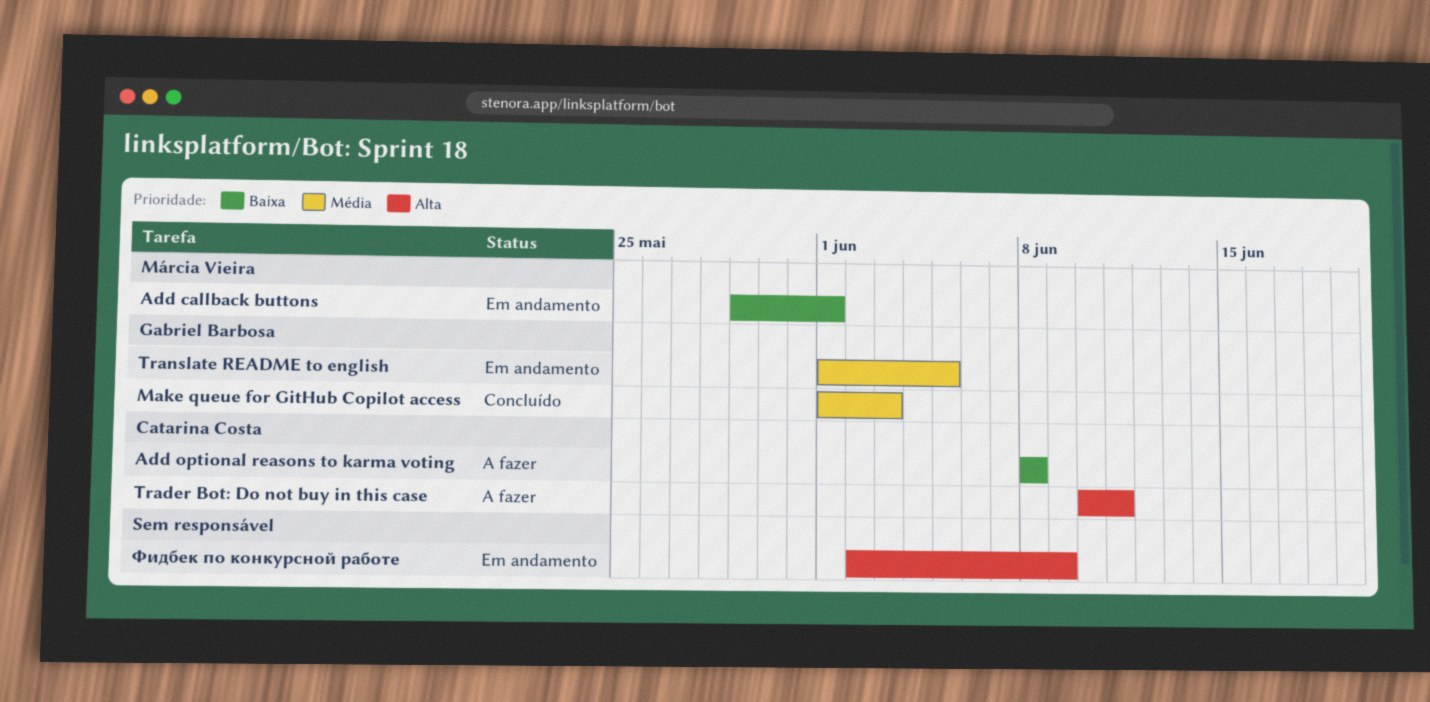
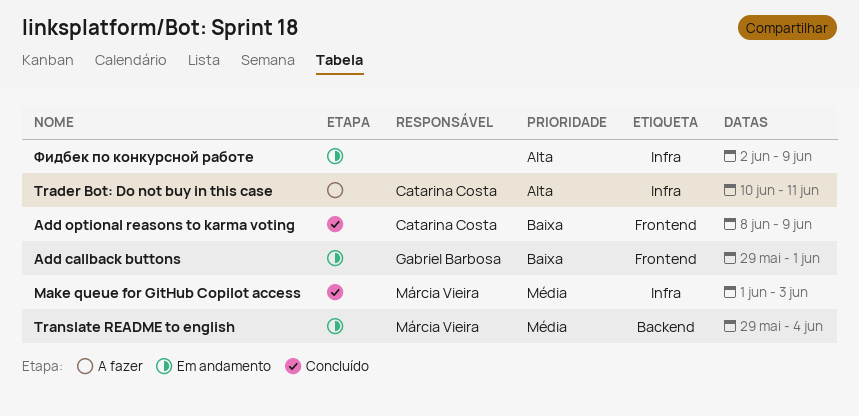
Add callback buttons, owner: Márcia Vieira -> Gabriel Barbosa
Add optional reasons to karma voting, status: A fazer -> Concluído
Add optional reasons to karma voting, due: Jun 8 -> Jun 9
Make queue for GitHub Copilot access, owner: Gabriel Barbosa -> Márcia Vieira
Translate README to english, owner: Gabriel Barbosa -> Márcia Vieira
Translate README to english, start: Jun 1 -> May 29
Translate README to english, due: Jun 5 -> Jun 4

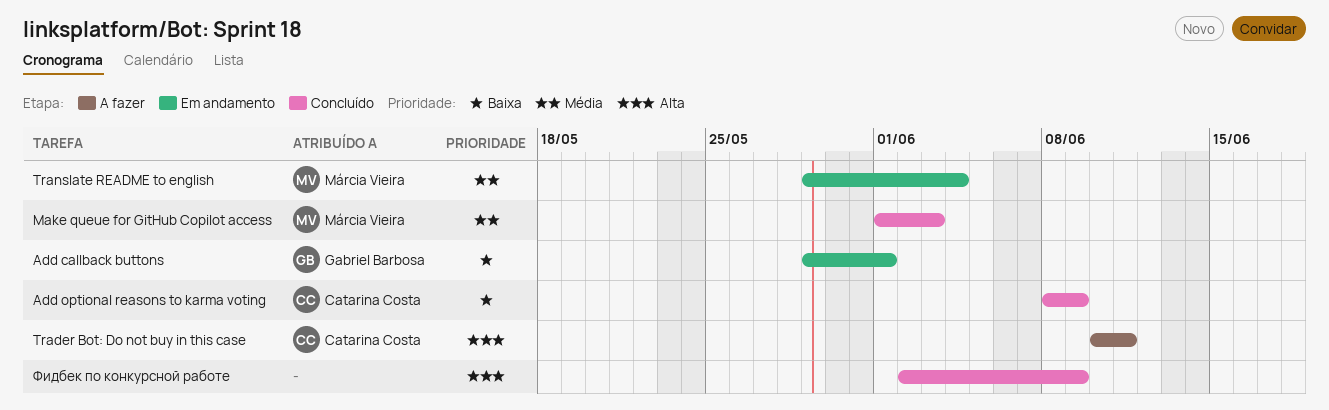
Фидбек по конкурсной работе, status: Em andamento -> Concluído

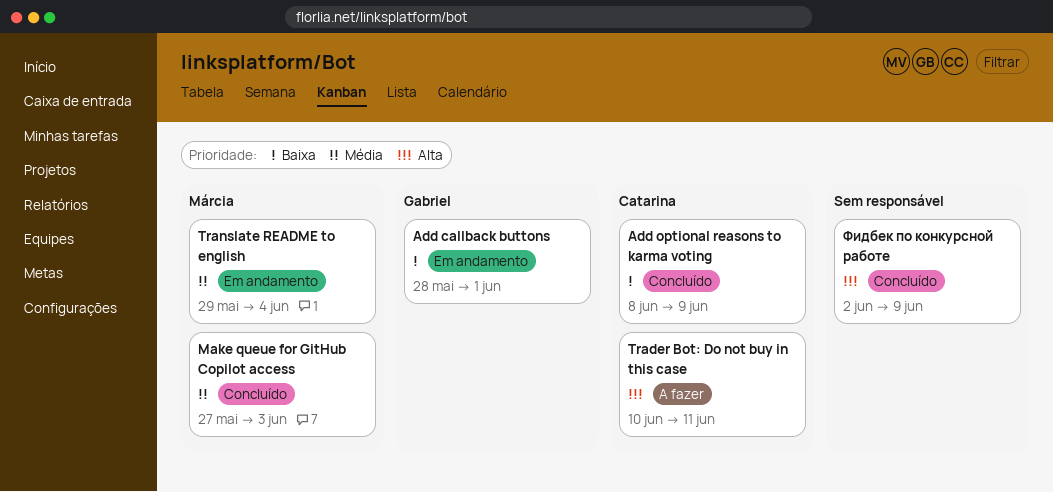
Add callback buttons, start: May 29 -> May 28
Make queue for GitHub Copilot access, start: Jun 1 -> May 27

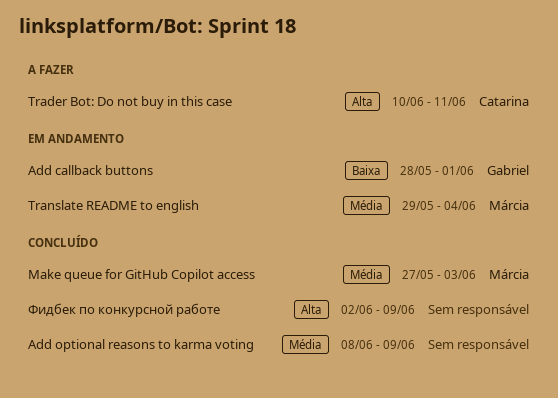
Add optional reasons to karma voting, owner: Catarina -> none
Add optional reasons to karma voting, priority: Baixa -> Média

